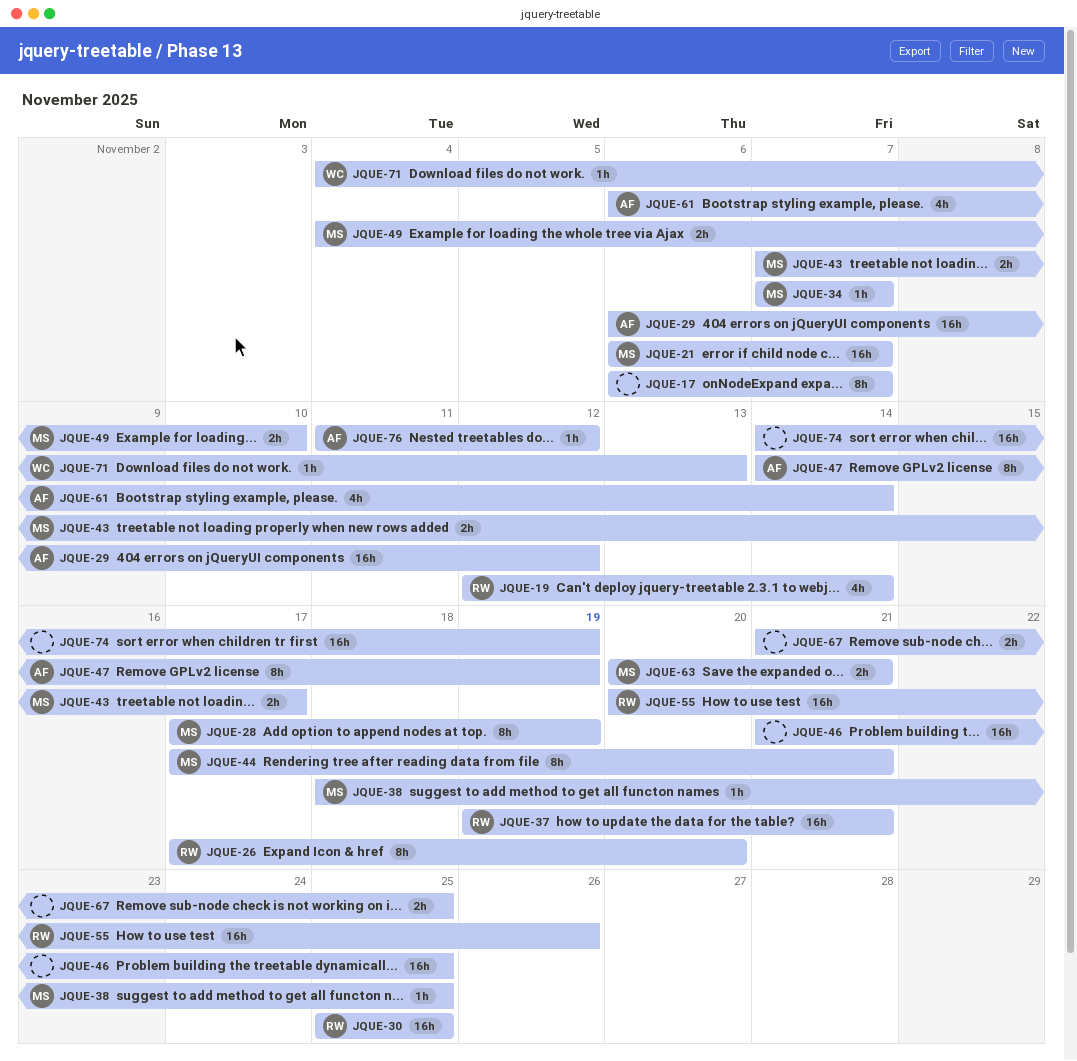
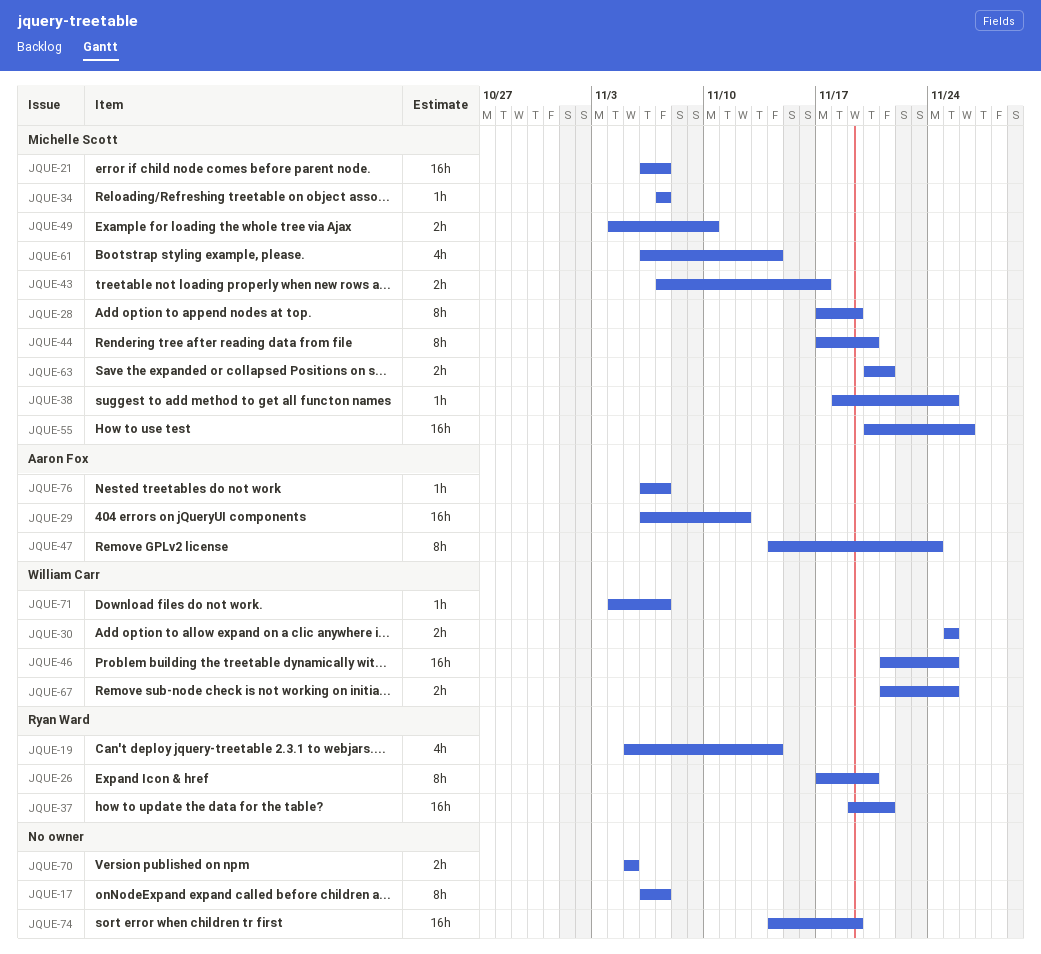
JQUE-19, start: Nov 12 -> Nov 5
JQUE-30, owner: Ryan Ward -> William Carr
JQUE-30, estimate: 16h -> 2h
JQUE-44, due: Nov 21 -> Nov 20
JQUE-46, owner: none -> William Carr
JQUE-47, due: Nov 19 -> Nov 24
JQUE-55, owner: Ryan Ward -> Michelle Scott
JQUE-61, owner: Aaron Fox -> Michelle Scott
JQUE-67, owner: none -> William Carr
JQUE-70: none -> present
JQUE-71, due: Nov 13 -> Nov 7
JQUE-76, start: Nov 11 -> Nov 6
JQUE-76, due: Nov 12 -> Nov 7

